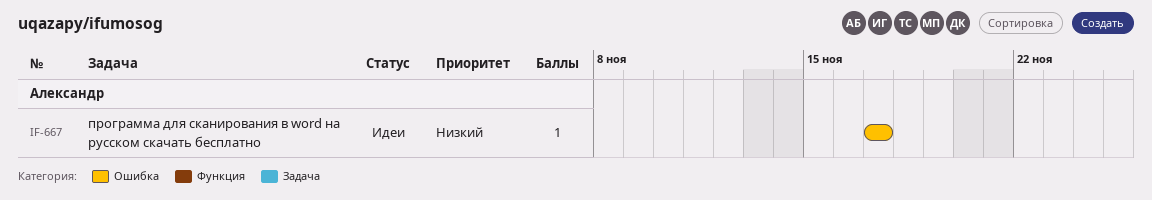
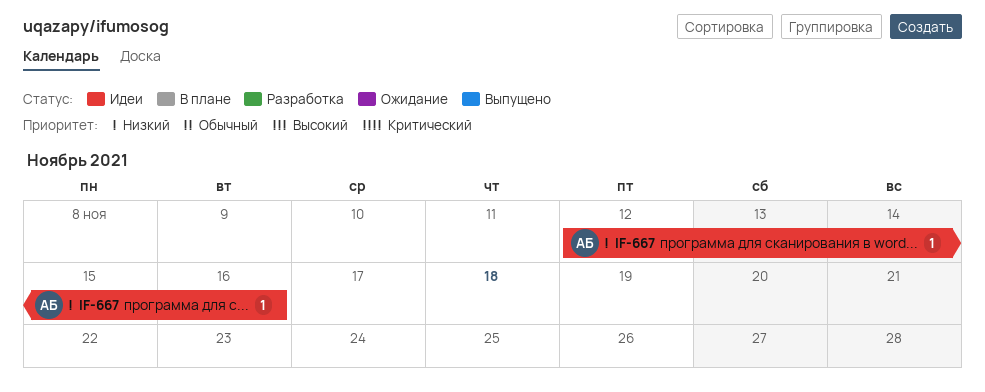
IF-667, start: Nov 17 -> Nov 12
IF-667, due: Nov 17 -> Nov 16

